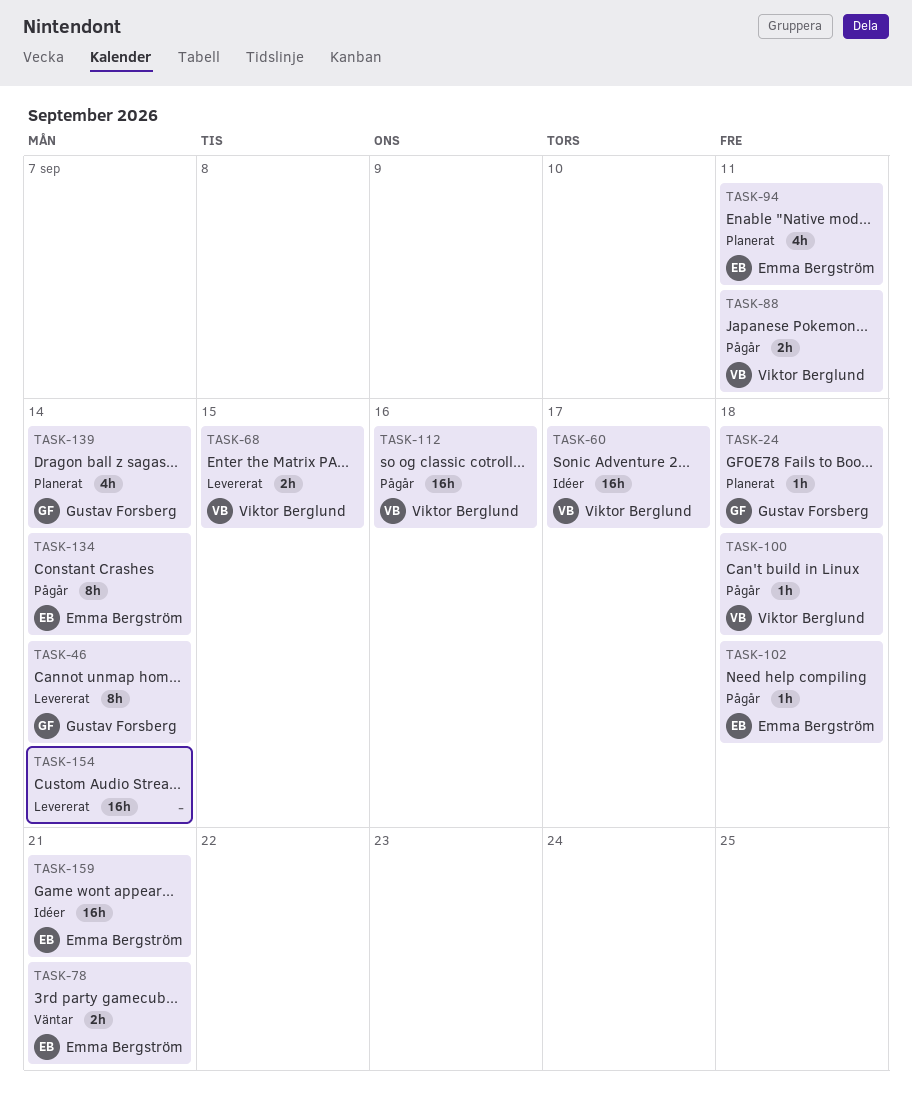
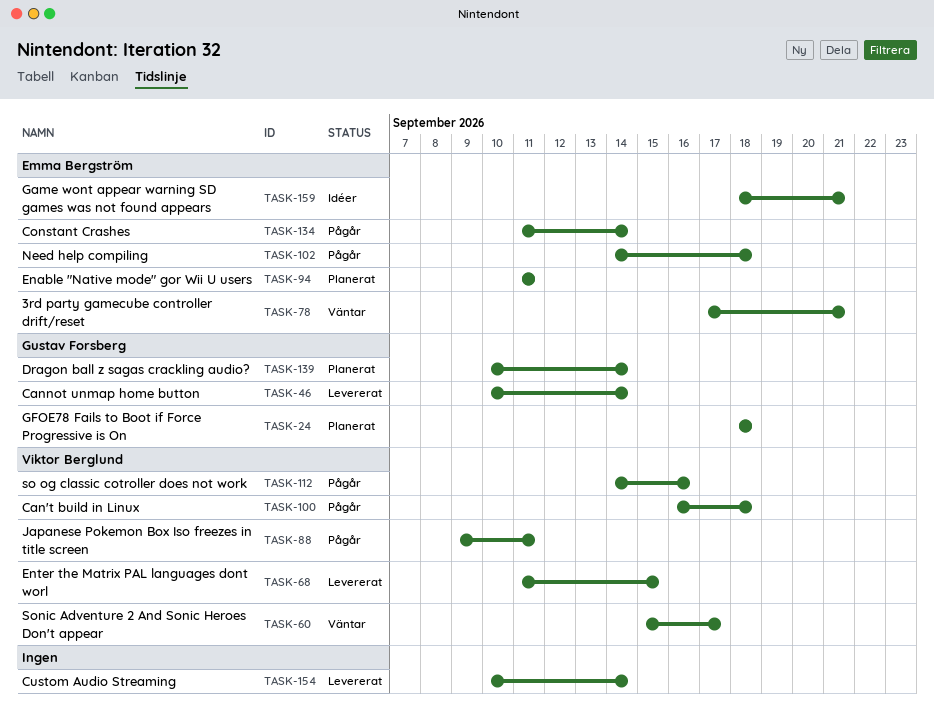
TASK-60, status: Idéer -> Väntar

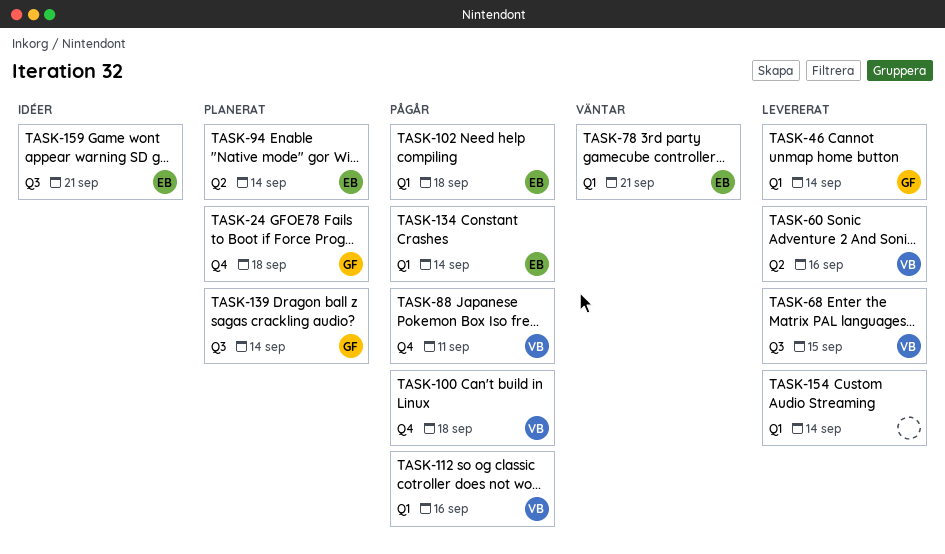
TASK-60, status: Väntar -> Levererat
TASK-60, due: Sep 17 -> Sep 16
TASK-94, due: Sep 11 -> Sep 14

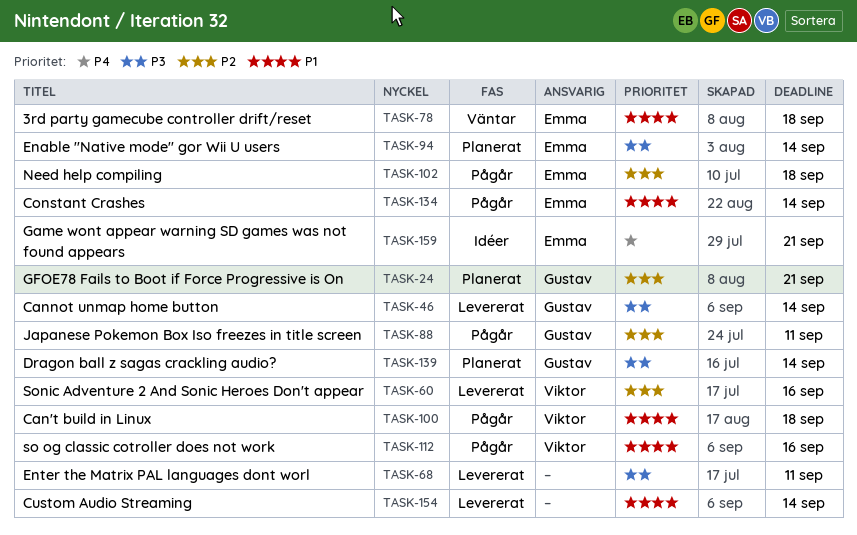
TASK-24, due: Sep 18 -> Sep 21
TASK-68, owner: Viktor -> none
TASK-68, due: Sep 15 -> Sep 11
TASK-78, due: Sep 21 -> Sep 18
TASK-88, owner: Viktor -> Gustav

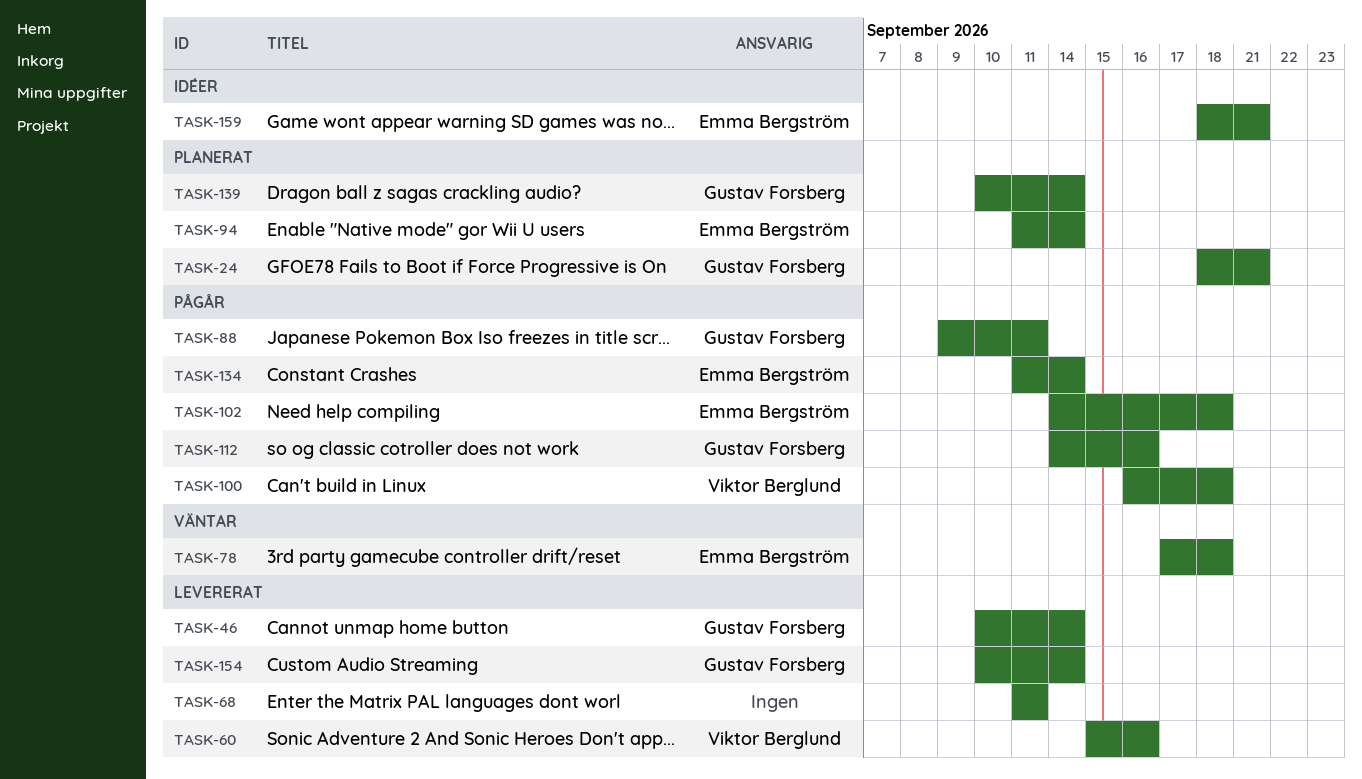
TASK-112, owner: Viktor Berglund -> Gustav Forsberg
TASK-154, owner: none -> Gustav Forsberg

